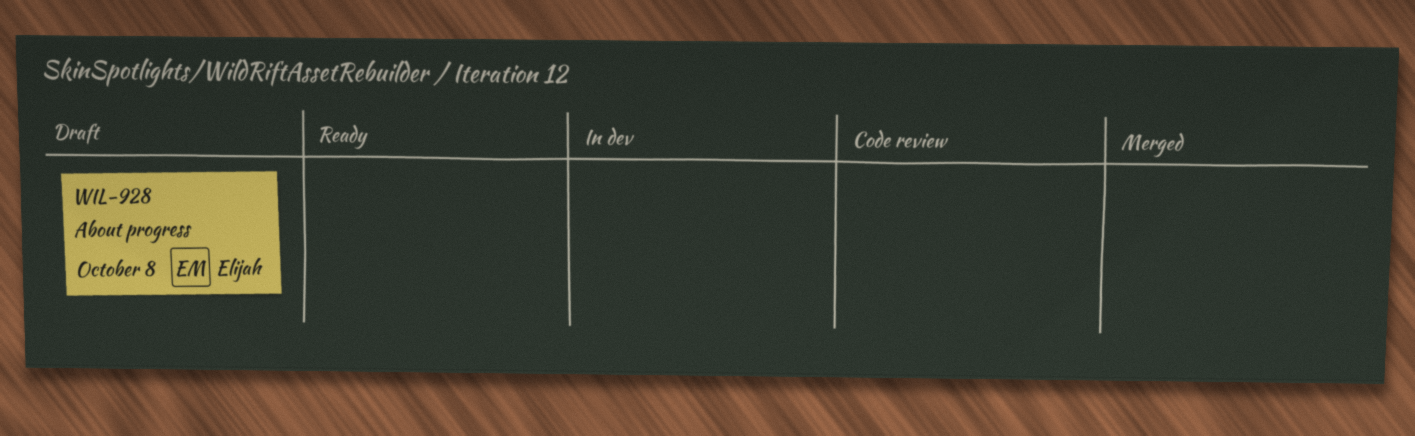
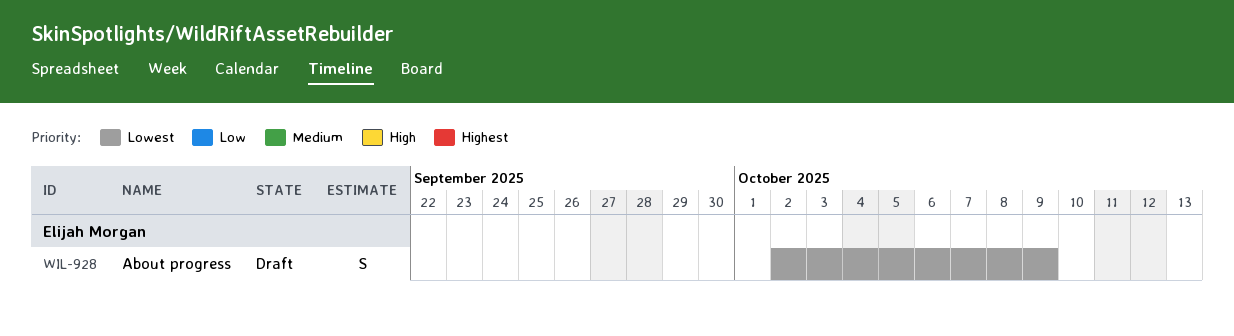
WIL-928, due: Oct 8 -> Oct 9

